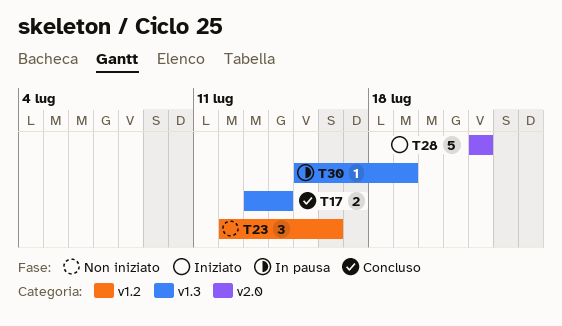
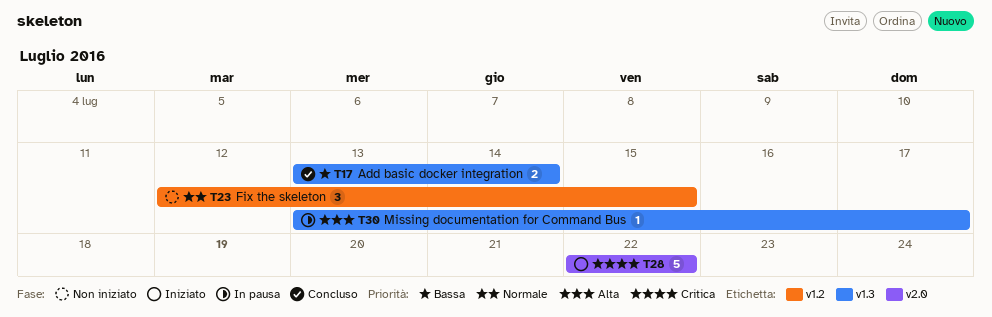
T23, due: Jul 16 -> Jul 15
T30, start: Jul 15 -> Jul 13
T30, due: Jul 19 -> Jul 17

